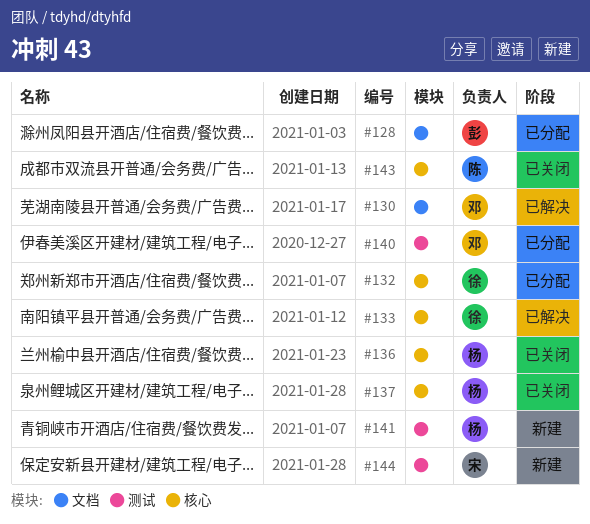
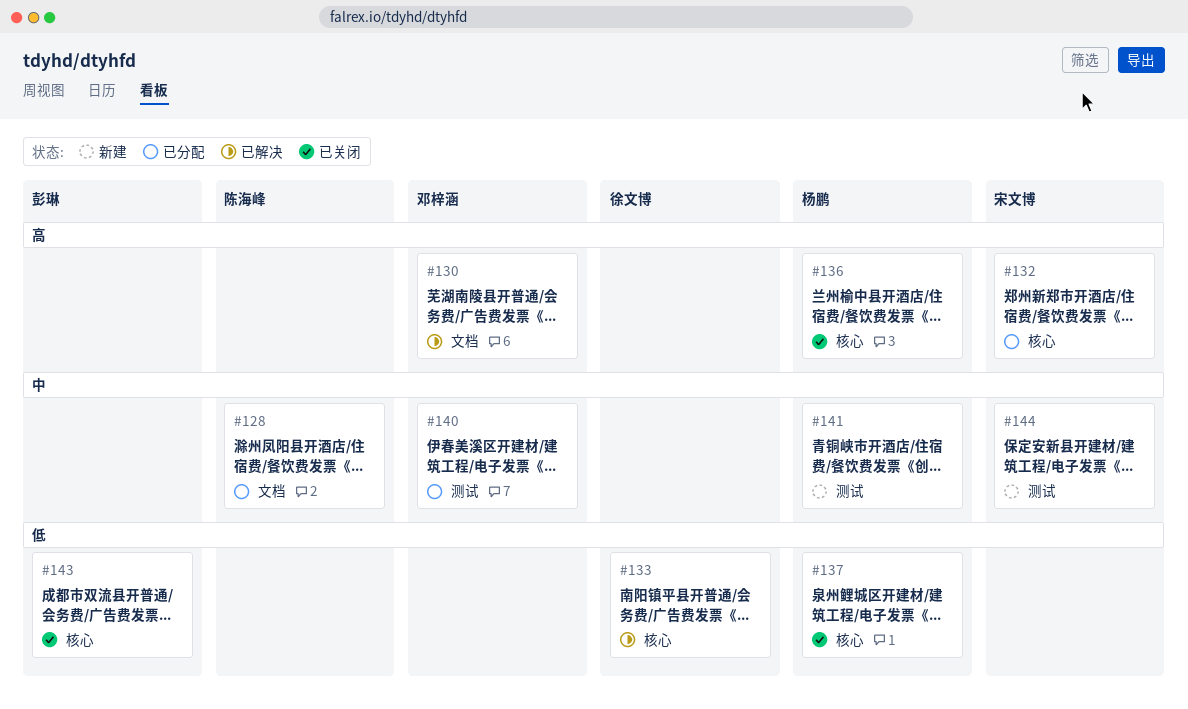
#128, owner: 彭琳 -> 陈海峰
#132, owner: 徐文博 -> 宋文博
#143, owner: 陈海峰 -> 彭琳

